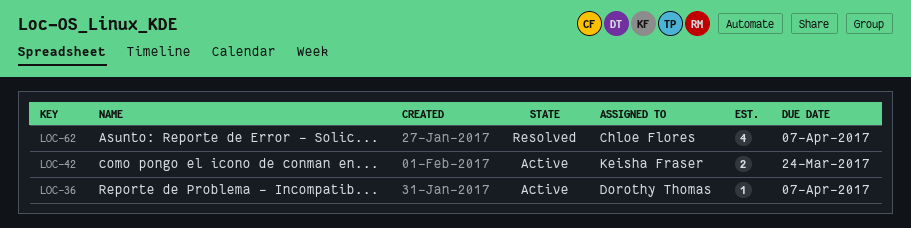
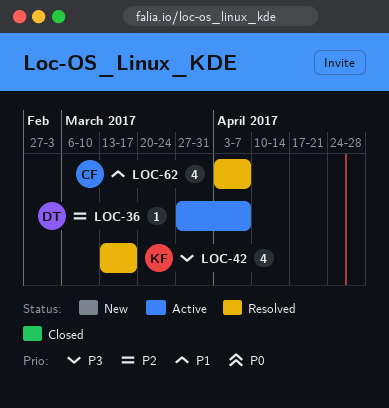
LOC-42, status: Active -> Resolved
LOC-42, estimate: 2 -> 4
LOC-42, due: Mar 24 -> Mar 17

